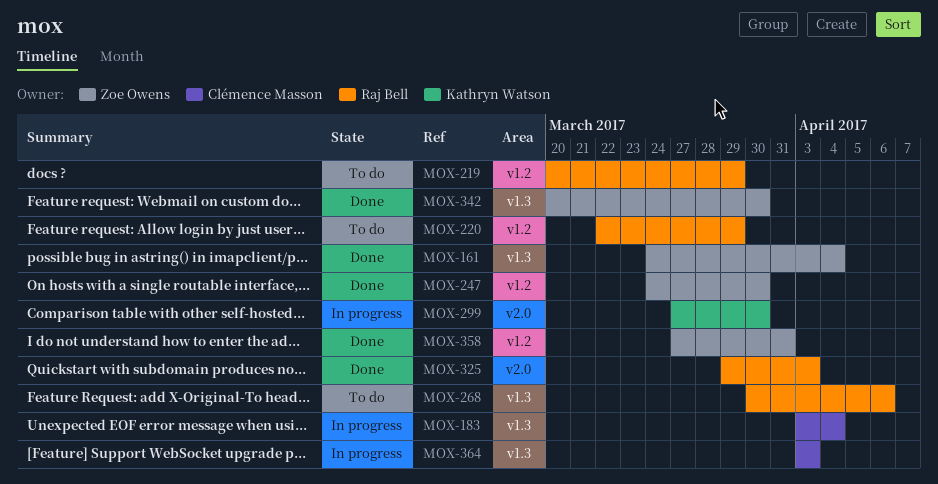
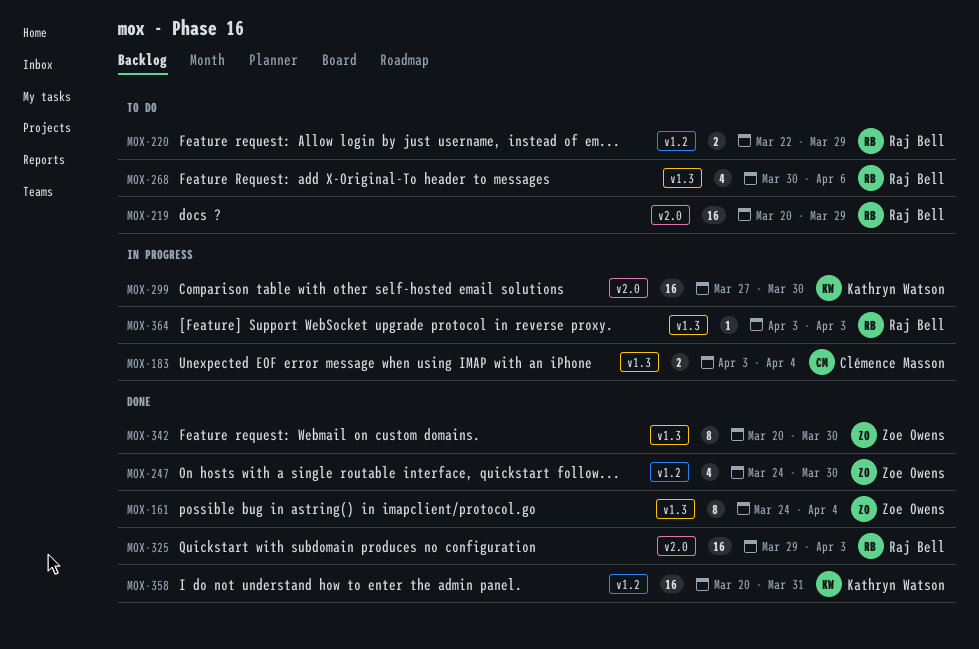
MOX-219, label: v1.2 -> v2.0
MOX-358, owner: Zoe Owens -> Kathryn Watson
MOX-358, start: Mar 27 -> Mar 20
MOX-364, owner: Clémence Masson -> Raj Bell

